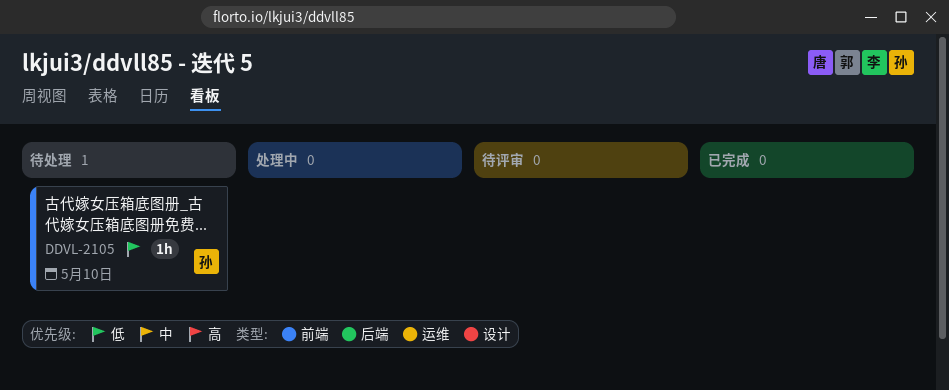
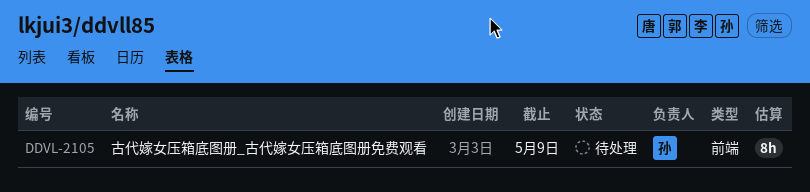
DDVL-2105, estimate: 1h -> 8h
DDVL-2105, due: May 10 -> May 9

